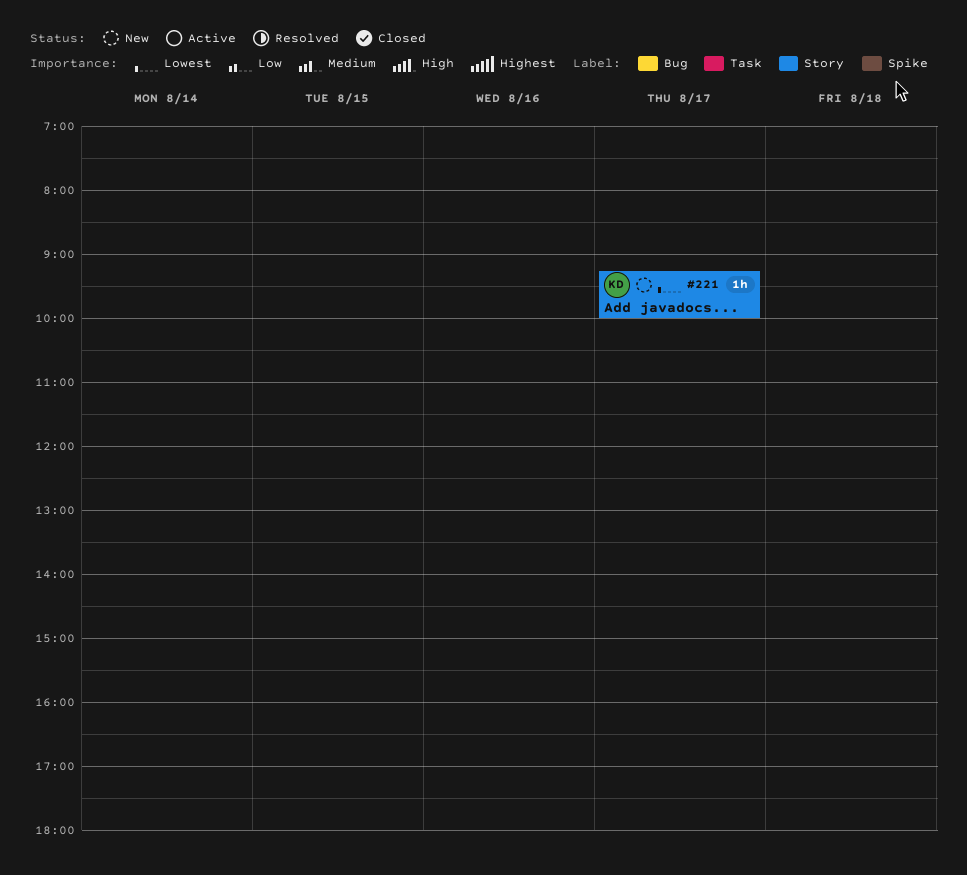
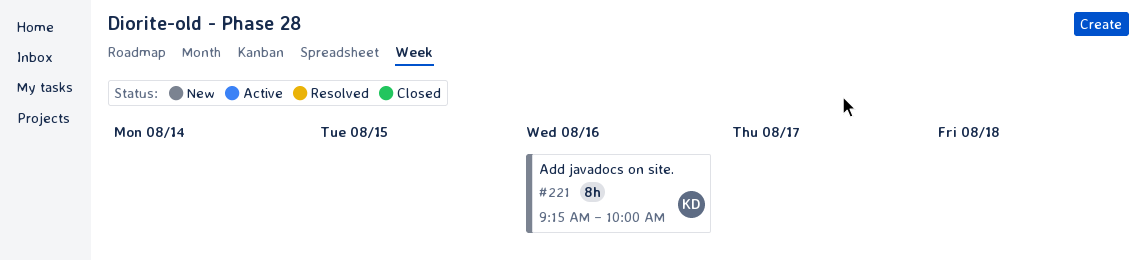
#221, estimate: 1h -> 8h
#221, day: Aug 17 -> Aug 16

